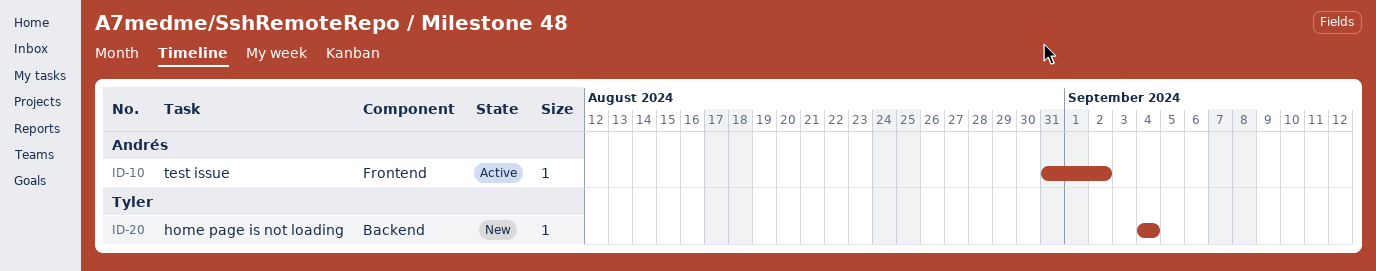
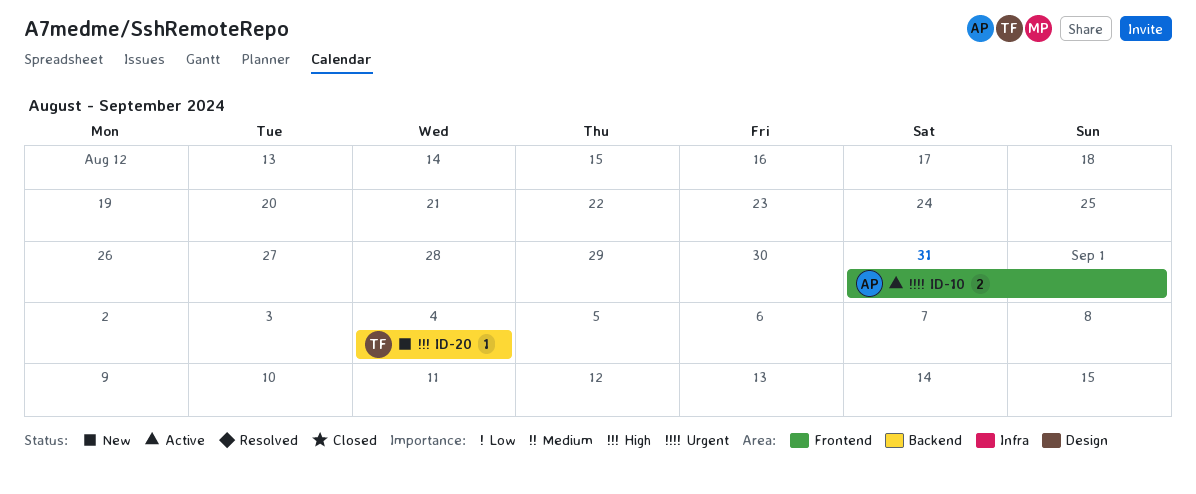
ID-10, estimate: 1 -> 2
ID-10, due: Sep 2 -> Sep 1

